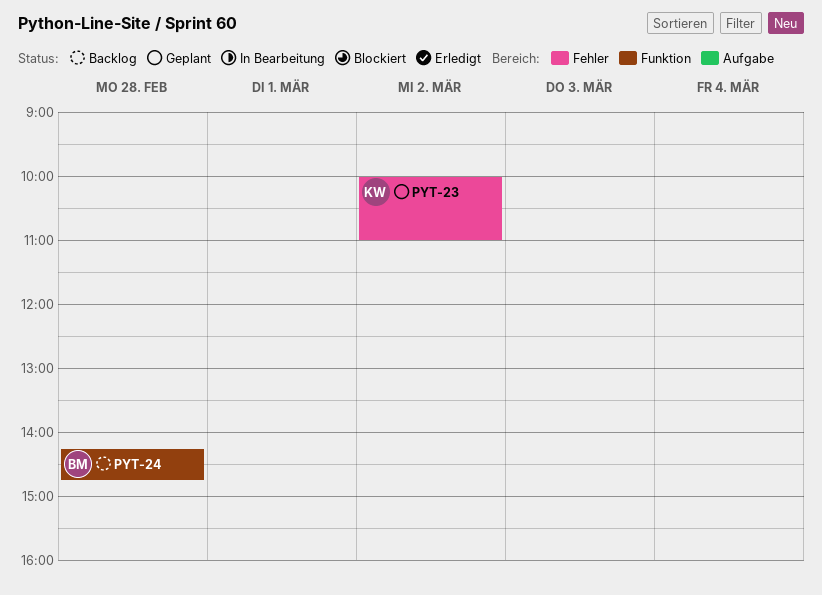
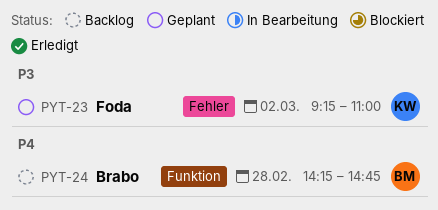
PYT-23, begins: 10:00 -> 09:15

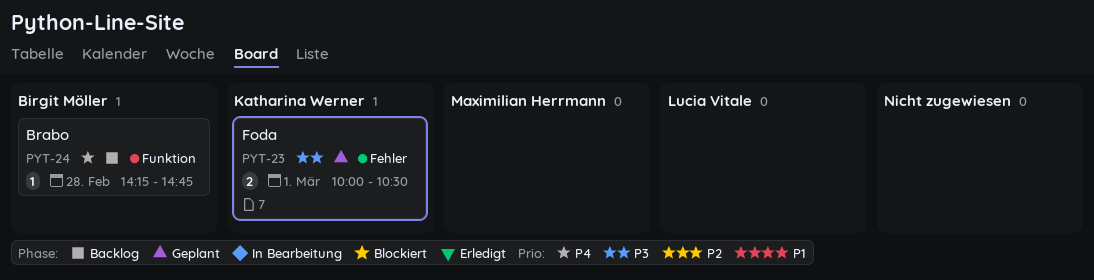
PYT-23, day: Mar 2 -> Mar 1
PYT-23, begins: 09:15 -> 10:00
PYT-23, ends: 11:00 -> 10:30

